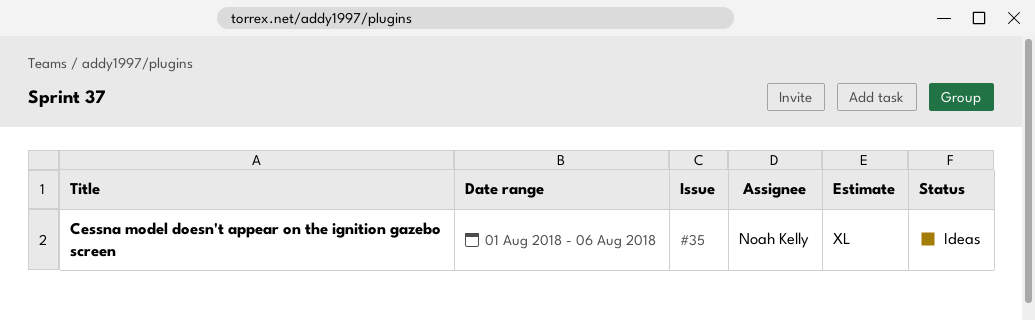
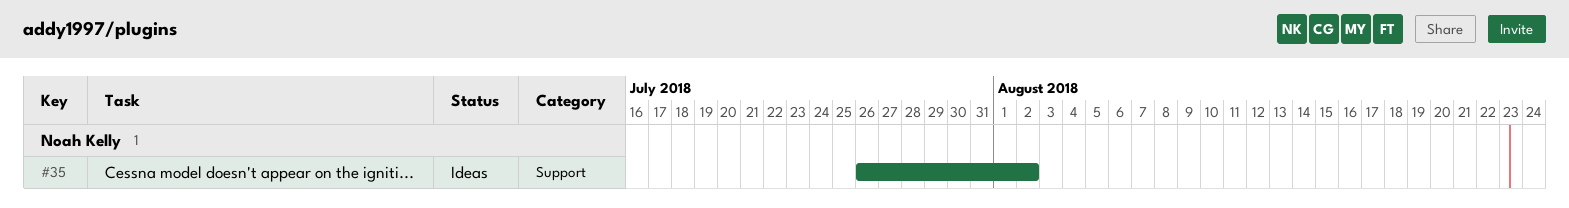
#35, start: Aug 1 -> Jul 26
#35, due: Aug 6 -> Aug 2

